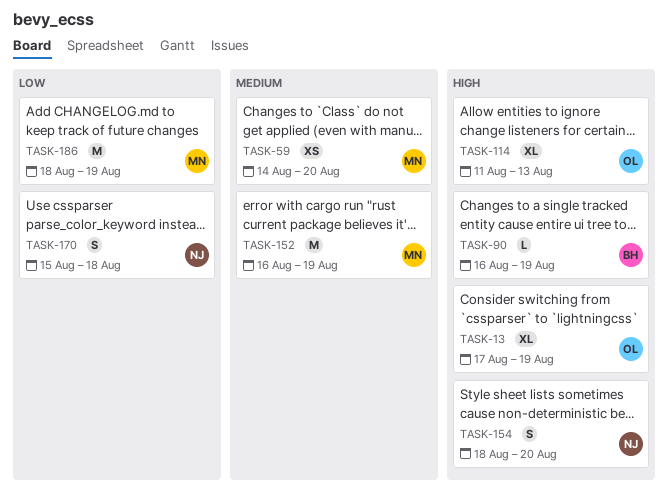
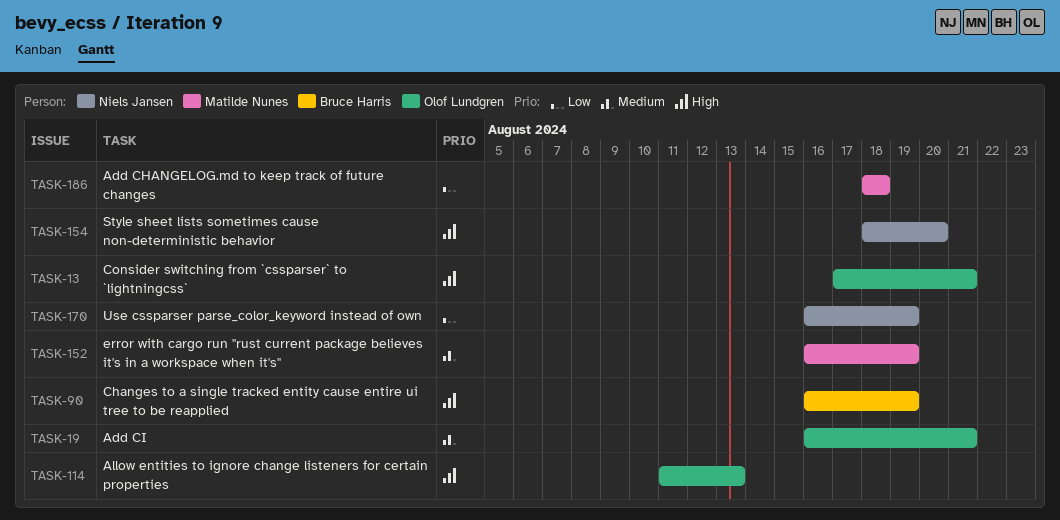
TASK-13, due: Aug 19 -> Aug 21
TASK-19: none -> present
TASK-59: present -> none
TASK-170, start: Aug 15 -> Aug 16
TASK-170, due: Aug 18 -> Aug 19
TASK-186, due: Aug 19 -> Aug 18

